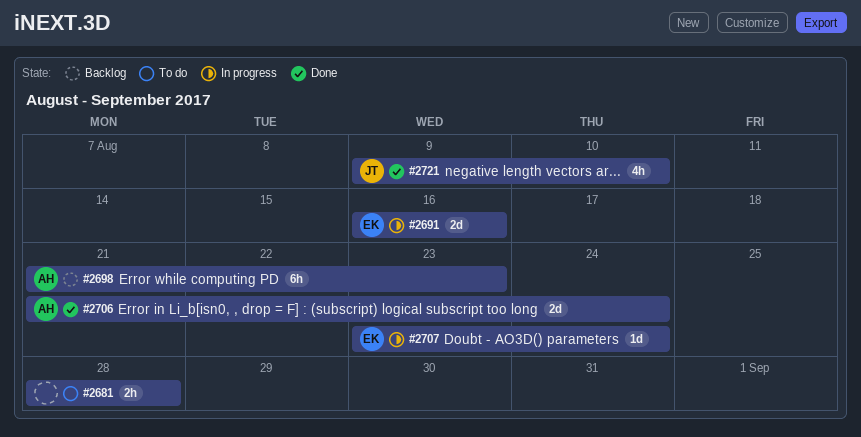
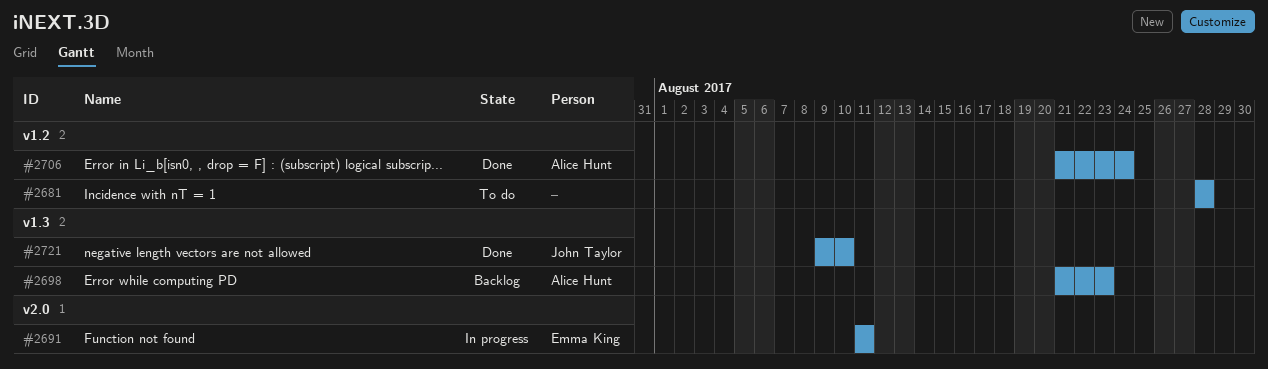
#2691, start: Aug 16 -> Aug 11
#2691, due: Aug 16 -> Aug 11
#2707: present -> none

